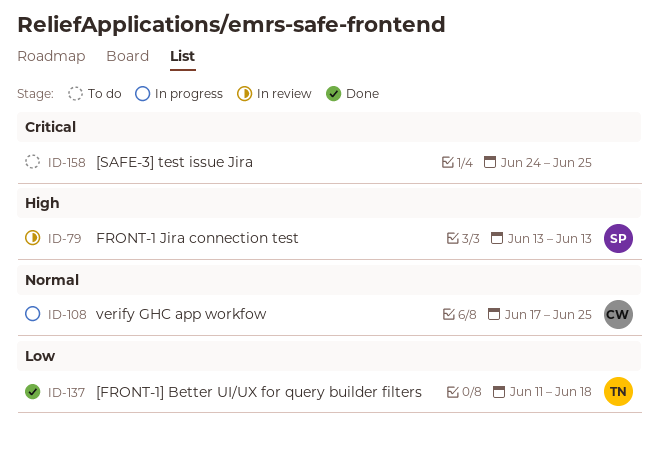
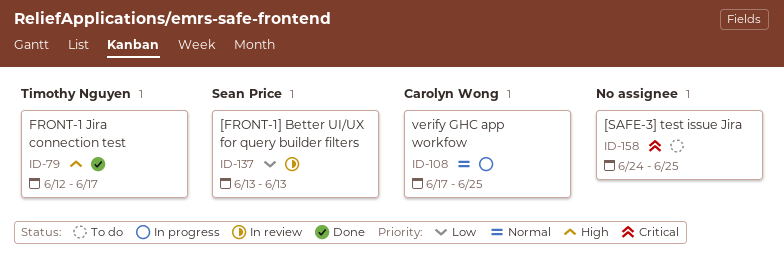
ID-79, status: In review -> Done
ID-79, owner: Sean Price -> Timothy Nguyen
ID-79, start: Jun 13 -> Jun 12
ID-79, due: Jun 13 -> Jun 17
ID-137, status: Done -> In review
ID-137, owner: Timothy Nguyen -> Sean Price
ID-137, start: Jun 11 -> Jun 13
ID-137, due: Jun 18 -> Jun 13

